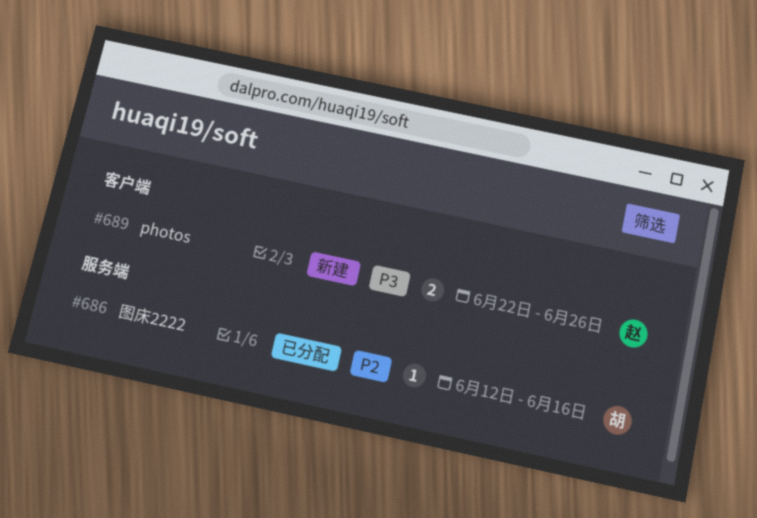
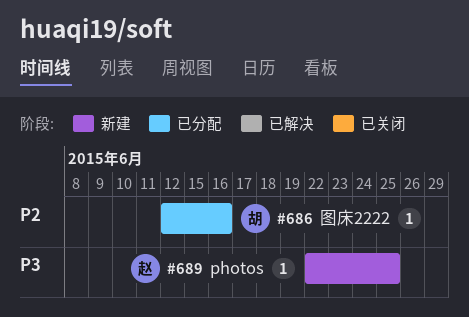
#689, estimate: 2 -> 1
#689, due: Jun 26 -> Jun 25

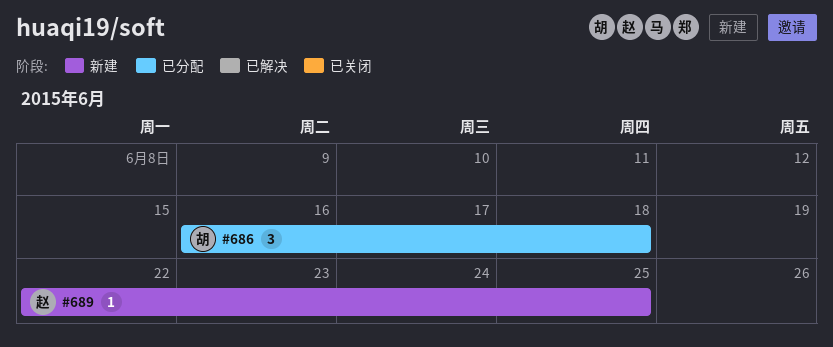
#686, estimate: 1 -> 3
#686, start: Jun 12 -> Jun 16
#686, due: Jun 16 -> Jun 18

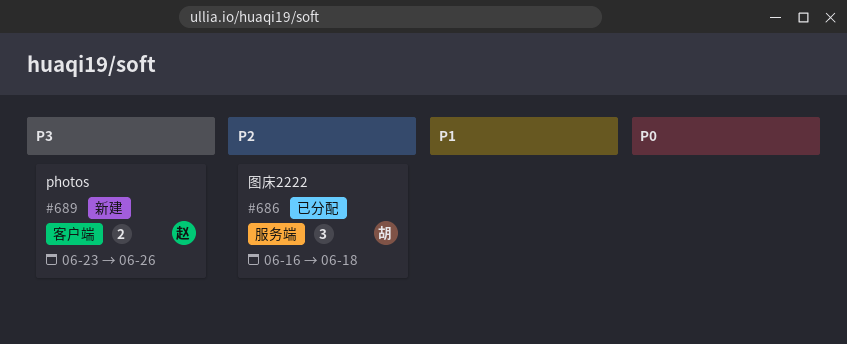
#689, estimate: 1 -> 2
#689, start: Jun 22 -> Jun 23
#689, due: Jun 25 -> Jun 26

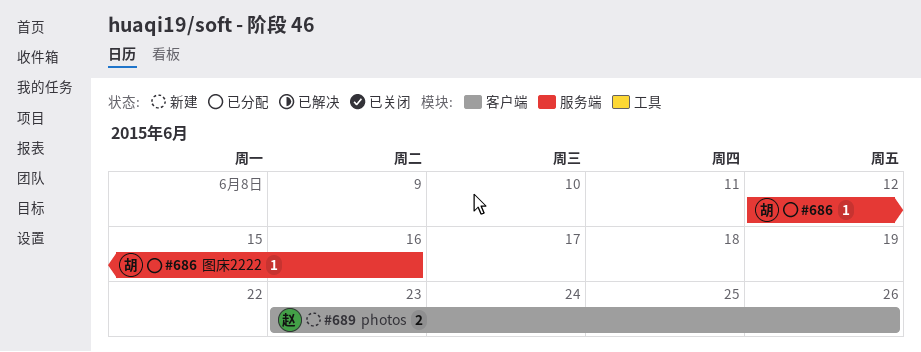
#686, estimate: 3 -> 1
#686, start: Jun 16 -> Jun 12
#686, due: Jun 18 -> Jun 16

